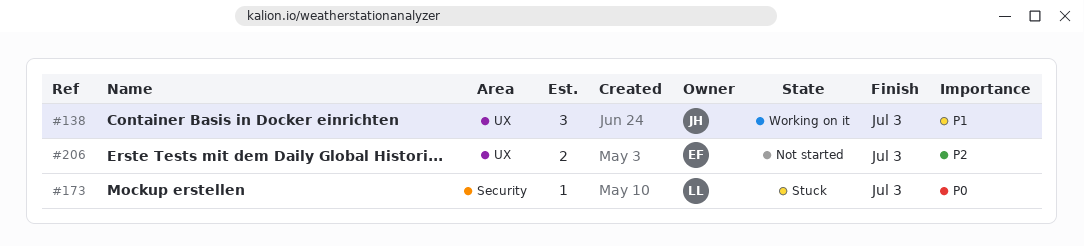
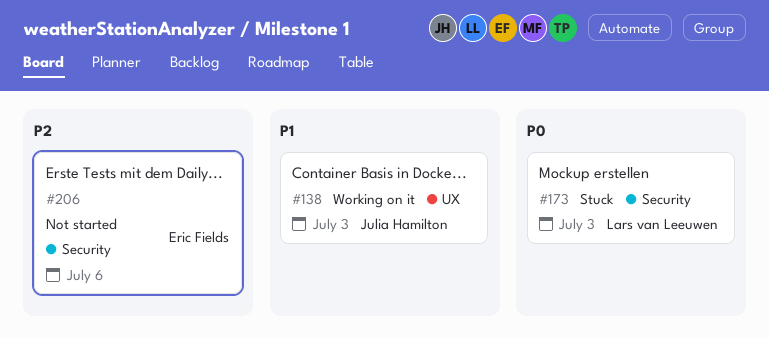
#206, label: UX -> Security
#206, due: Jul 3 -> Jul 6

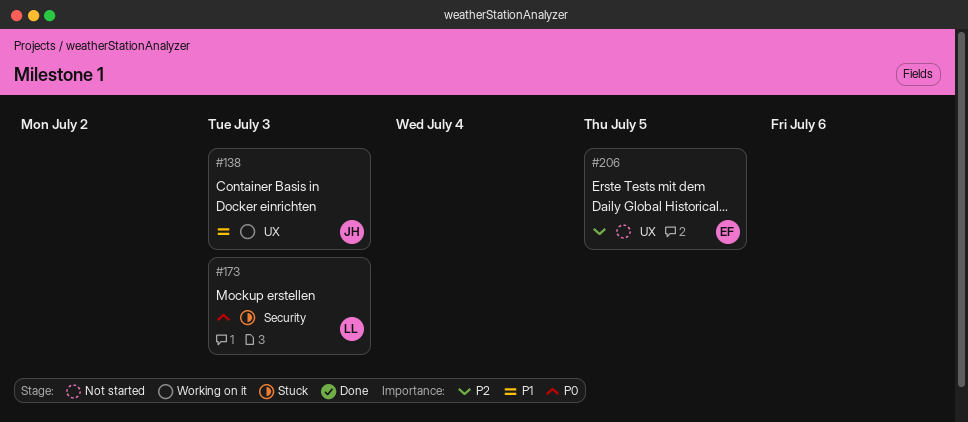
#206, label: Security -> UX
#206, due: Jul 6 -> Jul 5

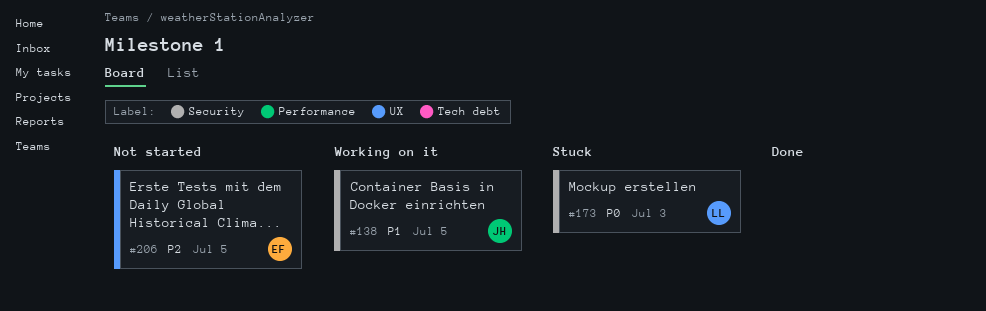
#138, label: UX -> Security
#138, due: Jul 3 -> Jul 5

